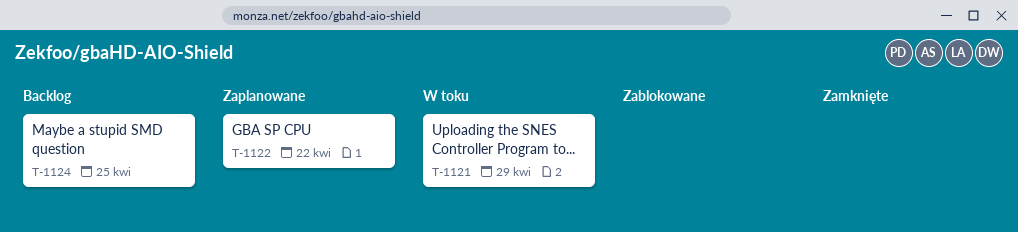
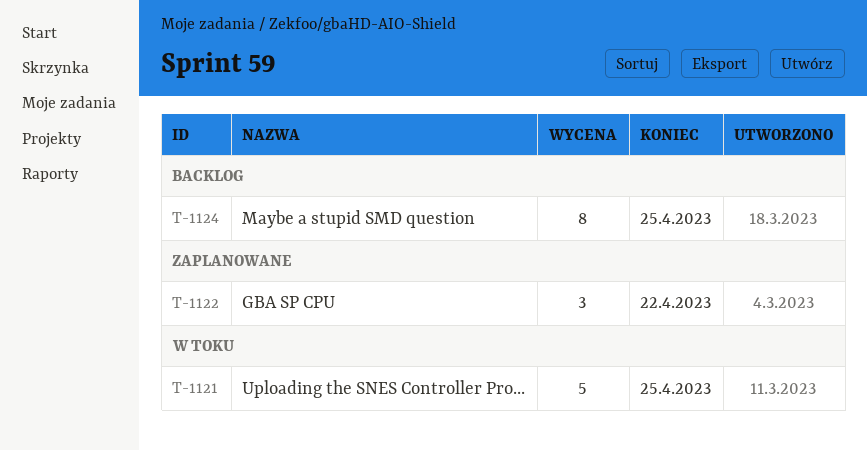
T-1121, due: Apr 29 -> Apr 25

